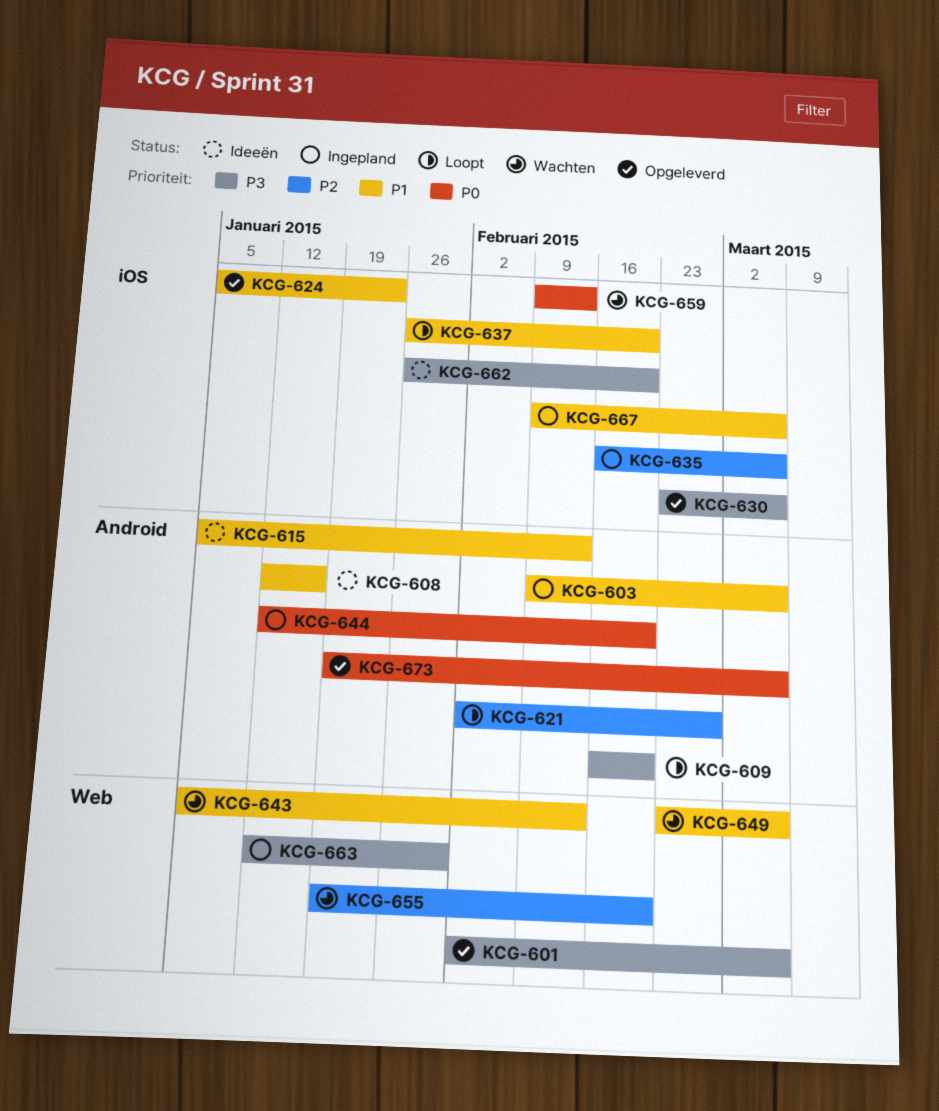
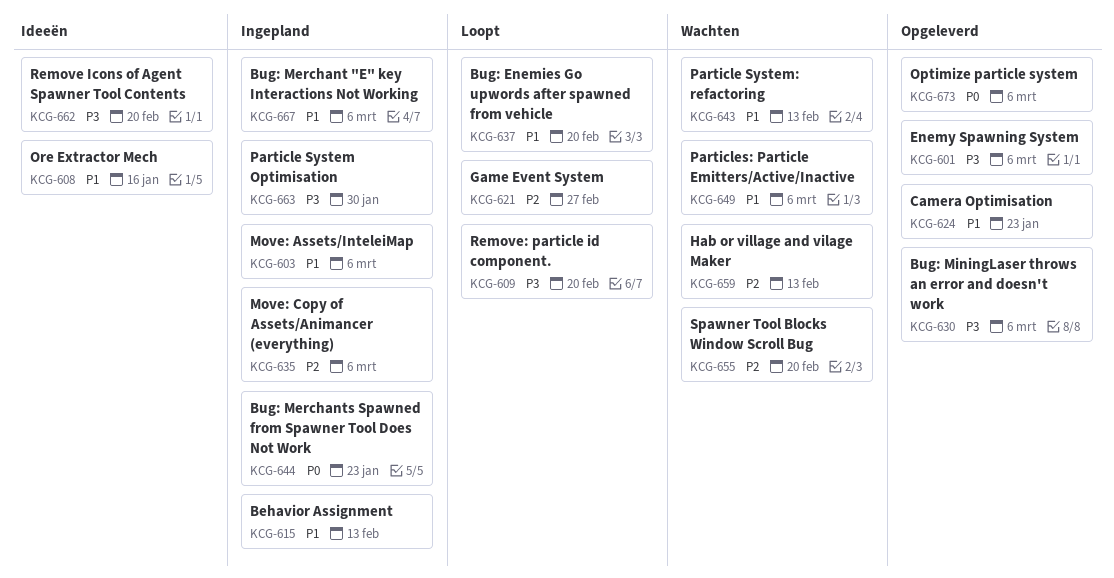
KCG-615, status: Ideeën -> Ingepland
KCG-644, due: Feb 20 -> Jan 23
KCG-659, priority: P0 -> P2

